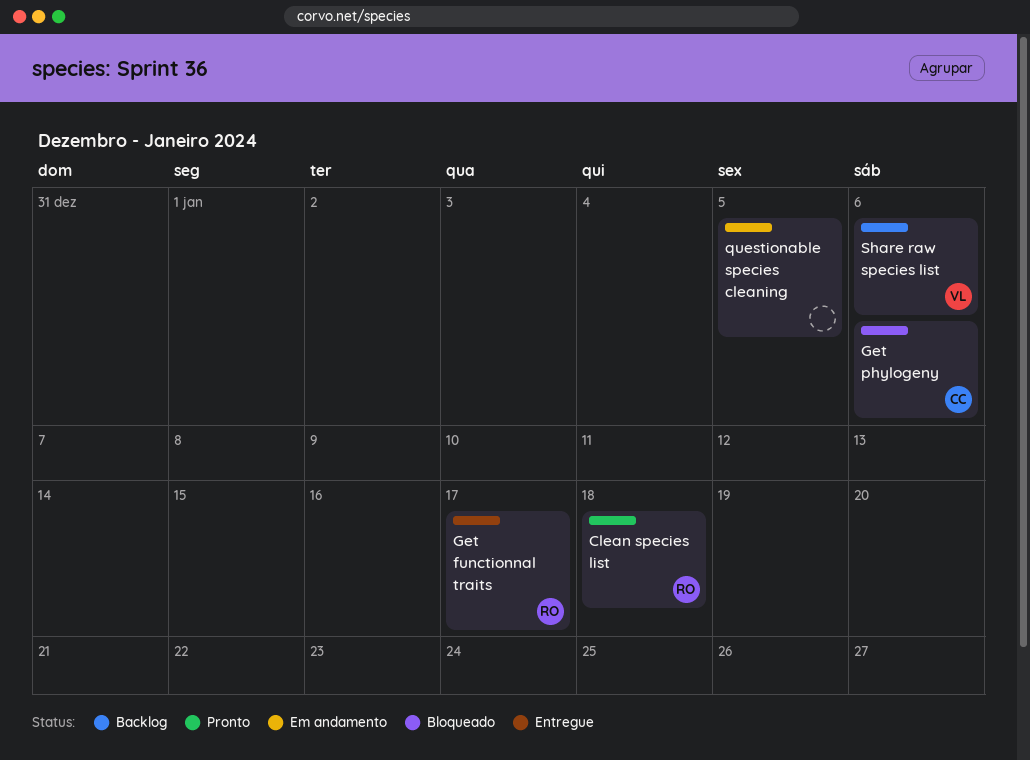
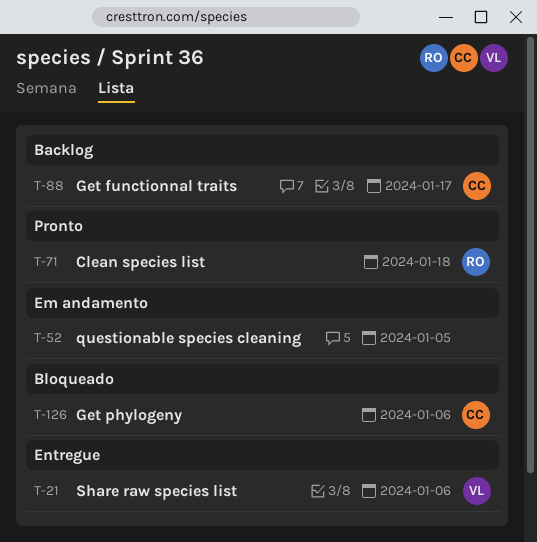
Get functionnal traits, status: Entregue -> Backlog
Get functionnal traits, owner: RO -> CC
Share raw species list, status: Backlog -> Entregue

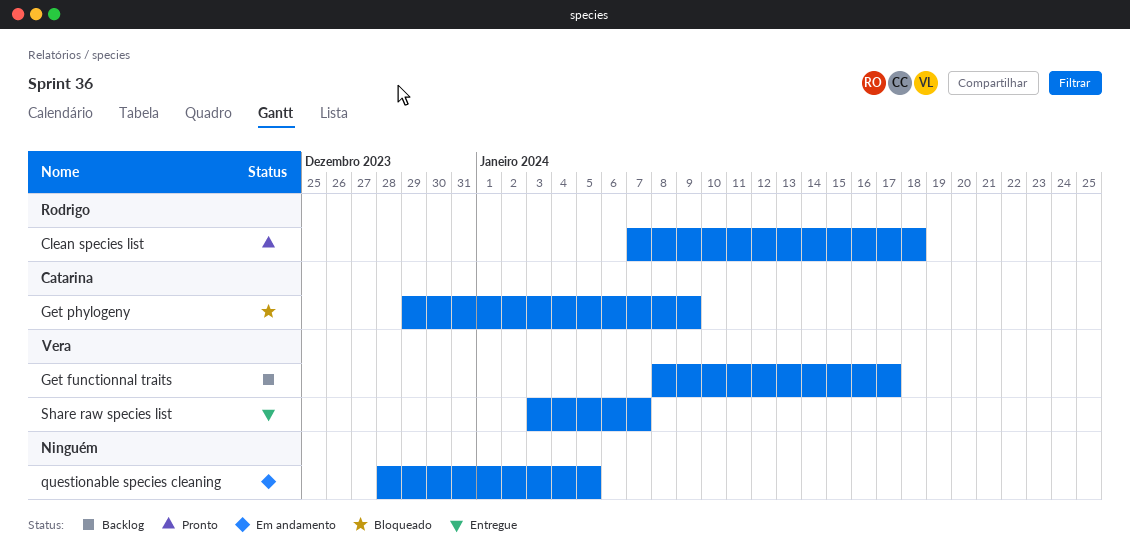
Get functionnal traits, owner: Catarina -> Vera
Get phylogeny, due: Jan 6 -> Jan 9
Share raw species list, due: Jan 6 -> Jan 7

